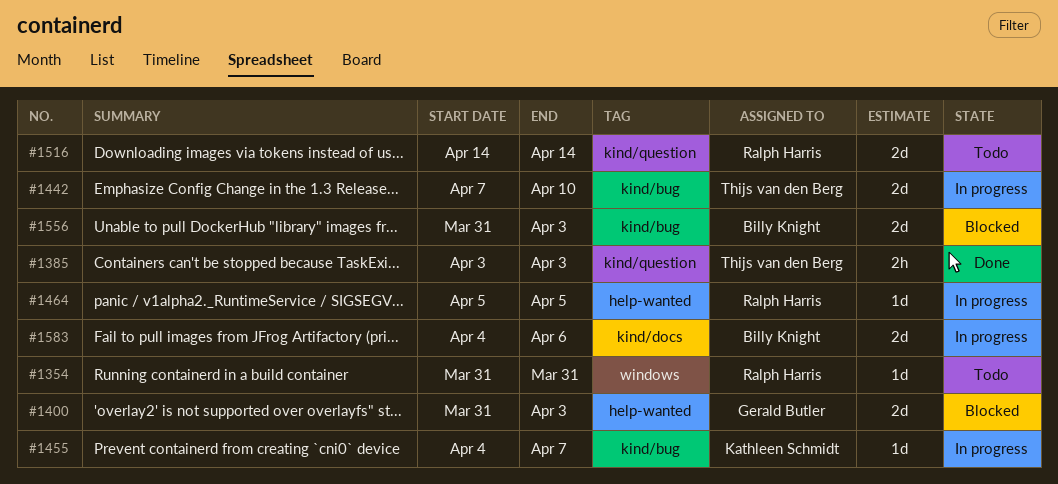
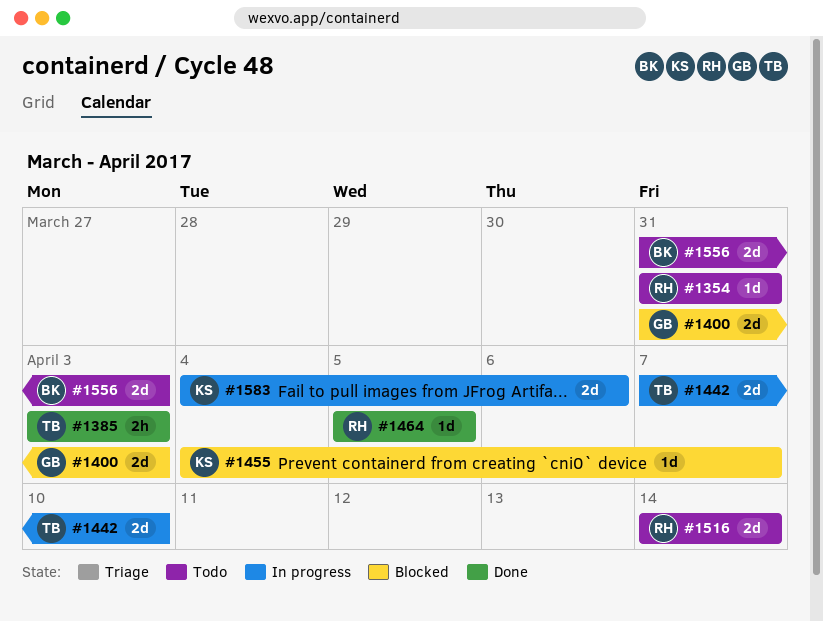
#1455, status: In progress -> Blocked
#1464, status: In progress -> Done
#1556, status: Blocked -> Todo
#1583, owner: Billy Knight -> Kathleen Schmidt

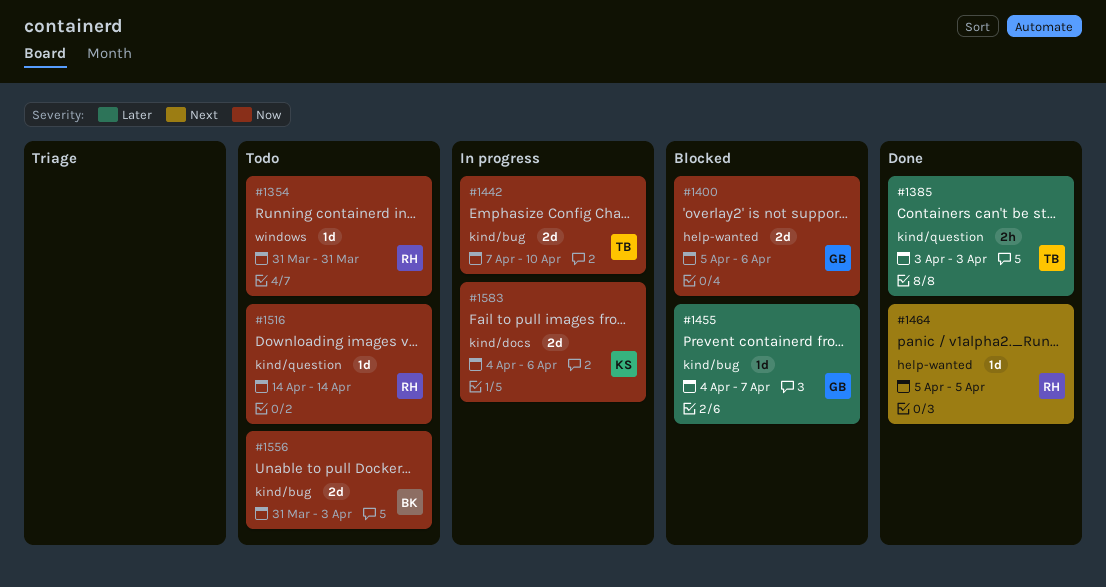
#1400, start: Mar 31 -> Apr 5
#1400, due: Apr 3 -> Apr 6
#1455, owner: KS -> GB
#1516, estimate: 2d -> 1d

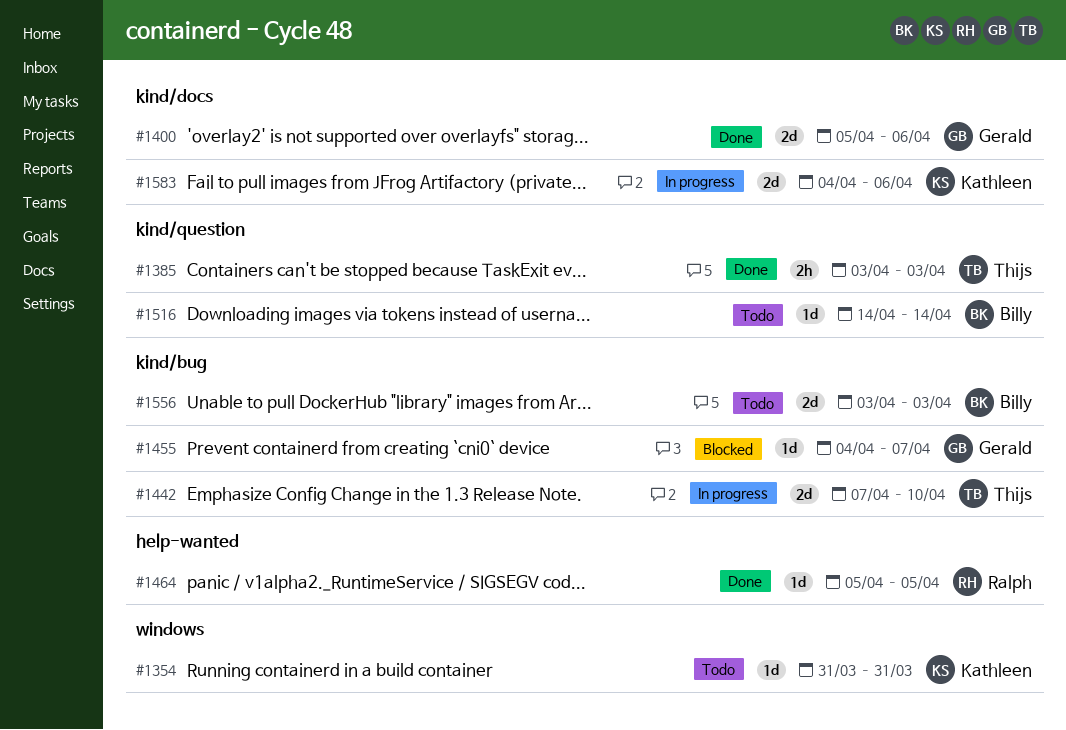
#1354, owner: Ralph -> Kathleen
#1400, status: Blocked -> Done
#1400, label: help-wanted -> kind/docs
#1516, owner: Ralph -> Billy
#1556, start: Mar 31 -> Apr 3

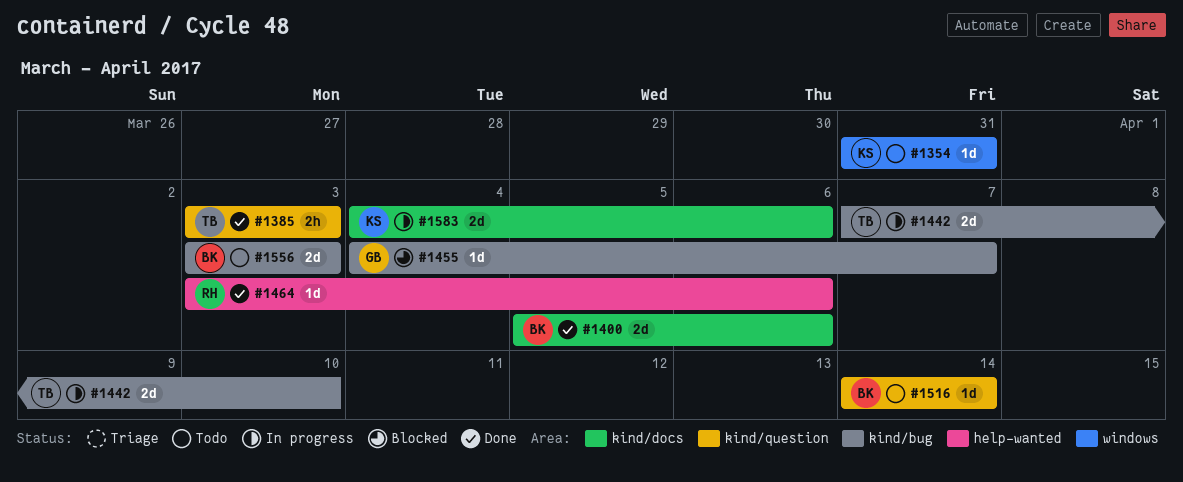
#1400, owner: Gerald -> Billy
#1464, start: Apr 5 -> Apr 3
#1464, due: Apr 5 -> Apr 6

